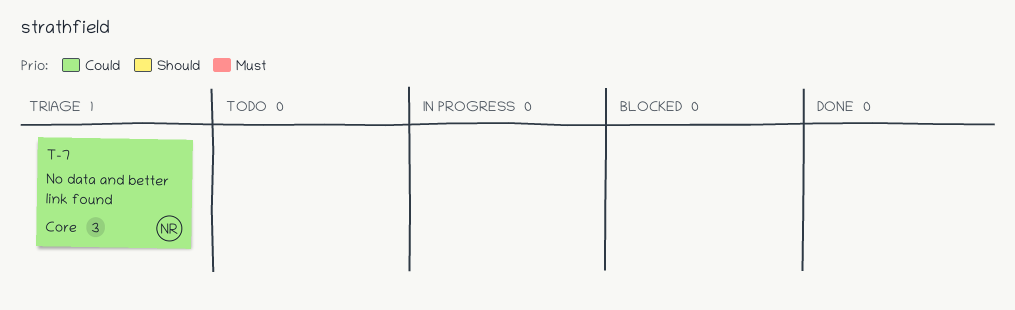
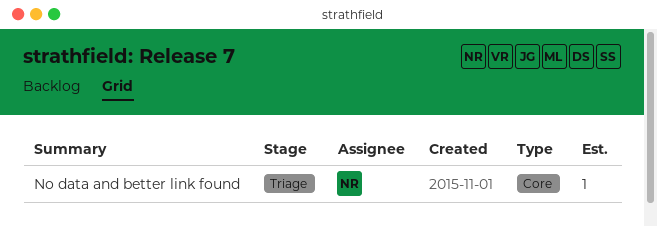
No data and better link found, estimate: 3 -> 1

